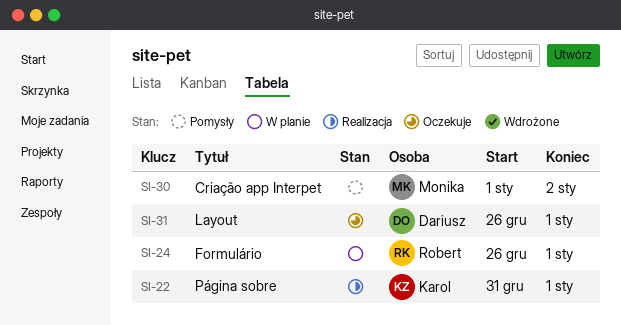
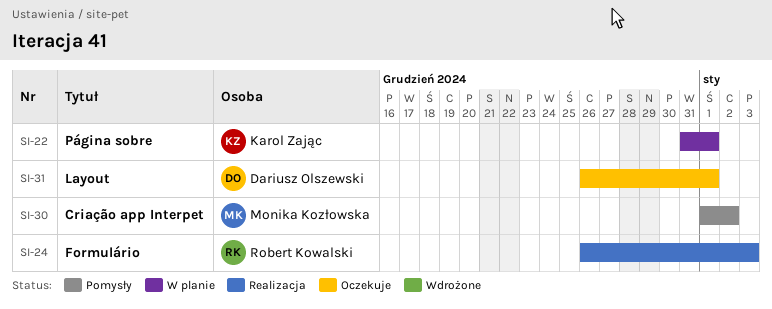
SI-22, status: Realizacja -> W planie
SI-24, status: W planie -> Realizacja
SI-24, due: Jan 1 -> Jan 3

